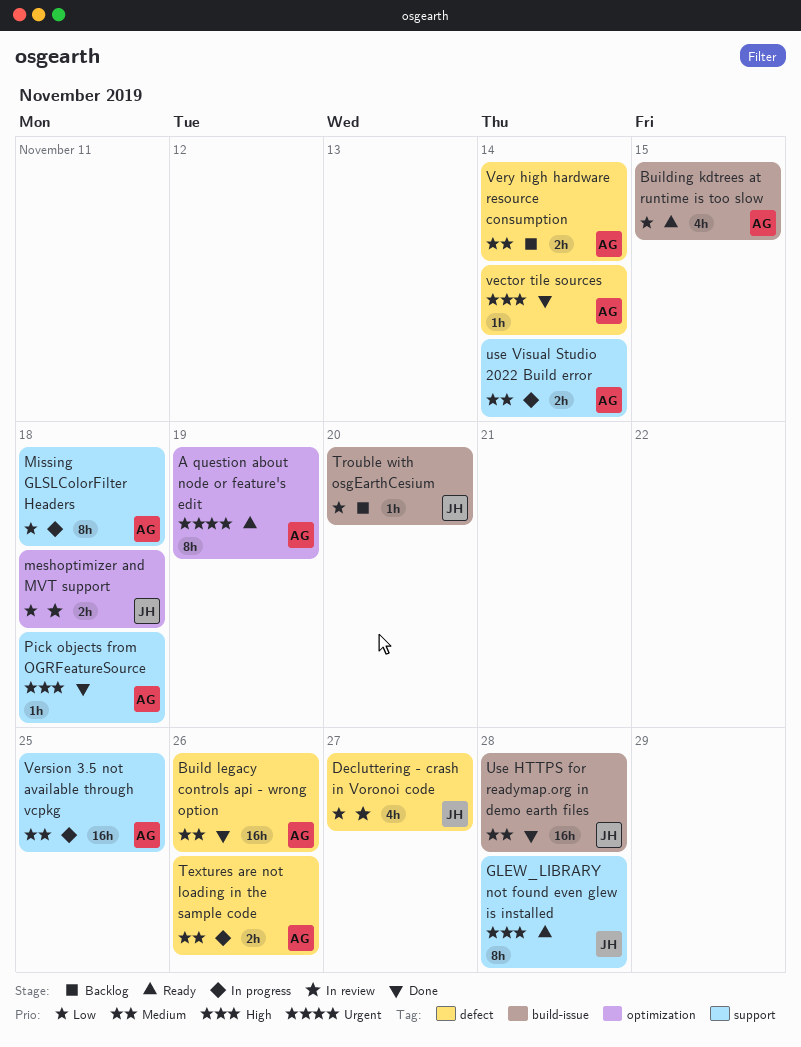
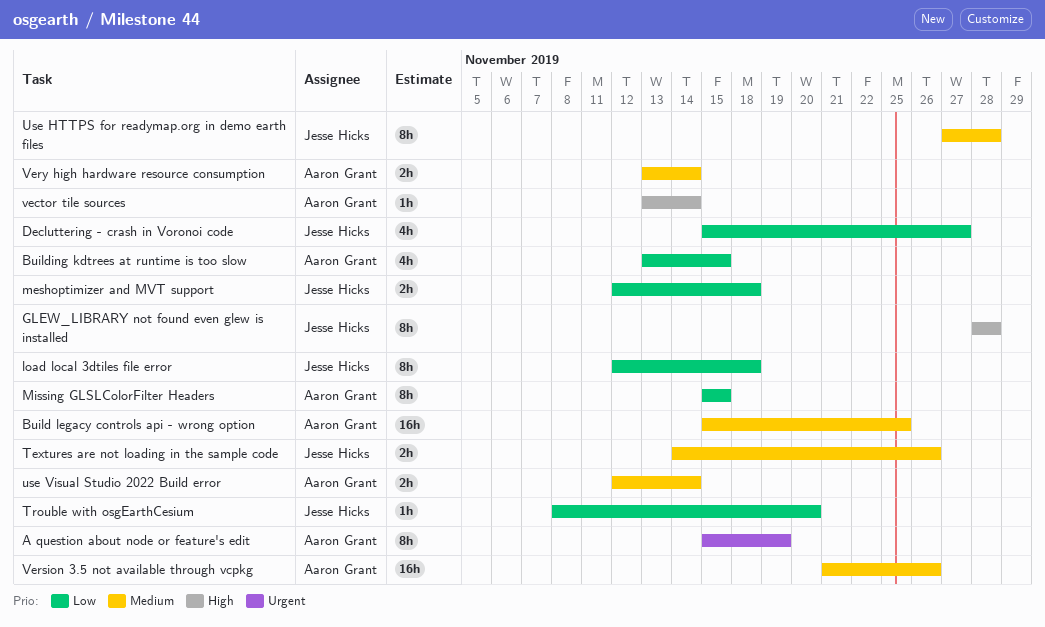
Build legacy controls api - wrong option, due: Nov 26 -> Nov 25
load local 3dtiles file error: none -> present
Missing GLSLColorFilter Headers, due: Nov 18 -> Nov 15
Pick objects from OGRFeatureSource: present -> none
Textures are not loading in the sample code, owner: Aaron Grant -> Jesse Hicks
Use HTTPS for readymap.org in demo earth files, estimate: 16h -> 8h
Version 3.5 not available through vcpkg, due: Nov 25 -> Nov 26

